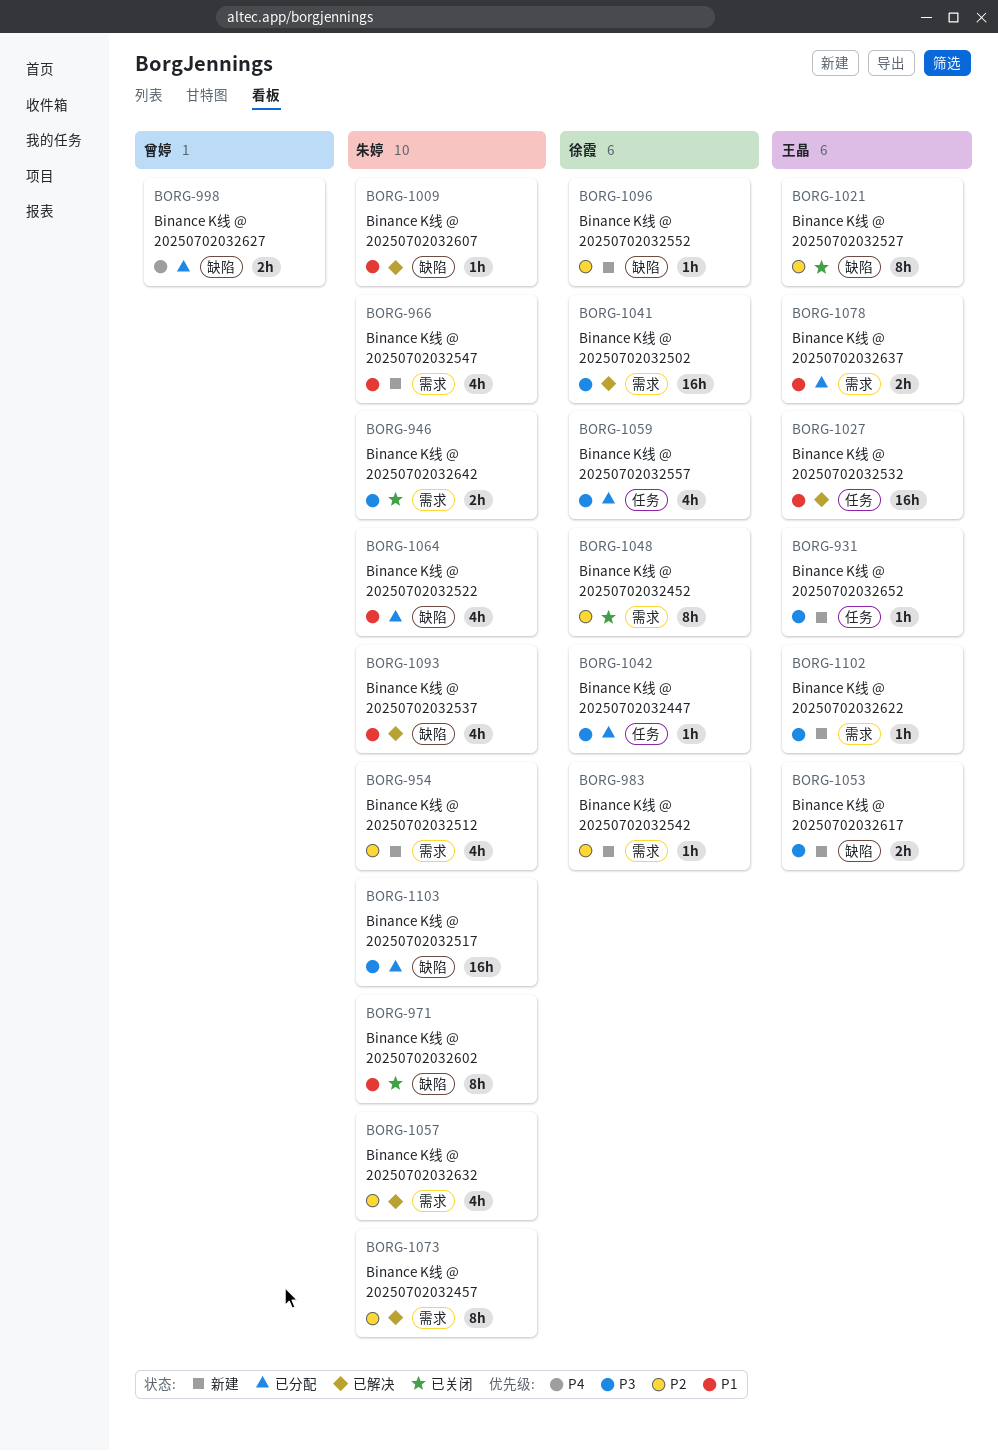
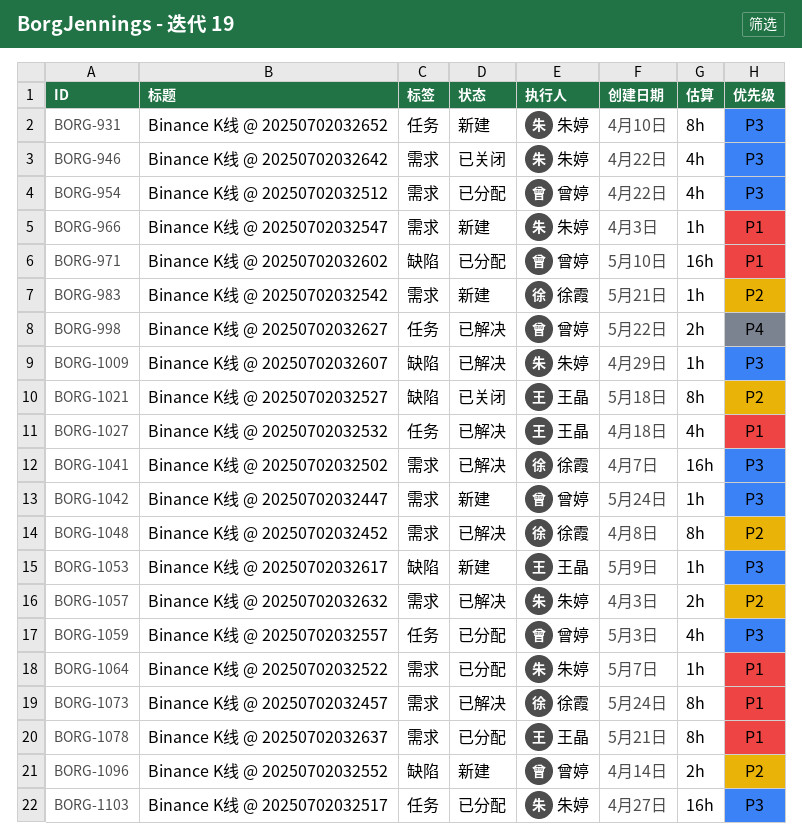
BORG-931, owner: 王晶 -> 朱婷
BORG-931, estimate: 1h -> 8h
BORG-946, estimate: 2h -> 4h
BORG-954, status: 新建 -> 已分配
BORG-954, owner: 朱婷 -> 曾婷
BORG-954, priority: P2 -> P3
BORG-966, estimate: 4h -> 1h
BORG-971, status: 已关闭 -> 已分配
BORG-971, owner: 朱婷 -> 曾婷
BORG-971, estimate: 8h -> 16h
BORG-998, status: 已分配 -> 已解决
BORG-998, label: 缺陷 -> 任务
BORG-1009, priority: P1 -> P3
BORG-1027, estimate: 16h -> 4h
BORG-1042, status: 已分配 -> 新建
BORG-1042, owner: 徐霞 -> 曾婷
BORG-1042, label: 任务 -> 需求
BORG-1048, status: 已关闭 -> 已解决
BORG-1053, estimate: 2h -> 1h
BORG-1057, estimate: 4h -> 2h
BORG-1059, owner: 徐霞 -> 曾婷
BORG-1064, label: 缺陷 -> 需求
BORG-1064, estimate: 4h -> 1h
BORG-1073, owner: 朱婷 -> 徐霞
BORG-1073, priority: P2 -> P1
BORG-1078, estimate: 2h -> 8h
BORG-1093: present -> none
BORG-1096, owner: 徐霞 -> 曾婷
BORG-1096, estimate: 1h -> 2h
BORG-1102: present -> none
BORG-1103, label: 缺陷 -> 任务

